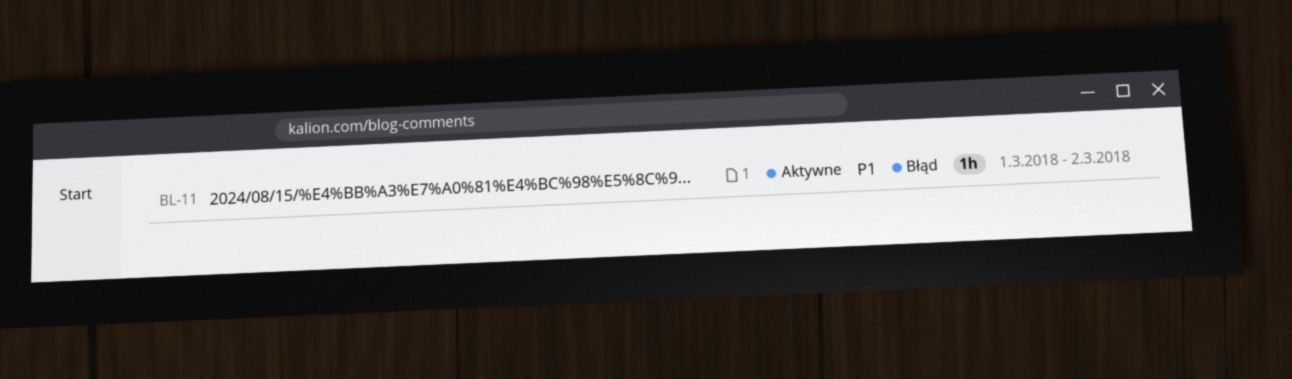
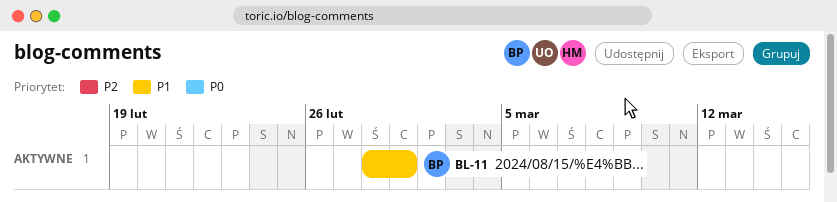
BL-11, start: Mar 1 -> Feb 28
BL-11, due: Mar 2 -> Mar 1

